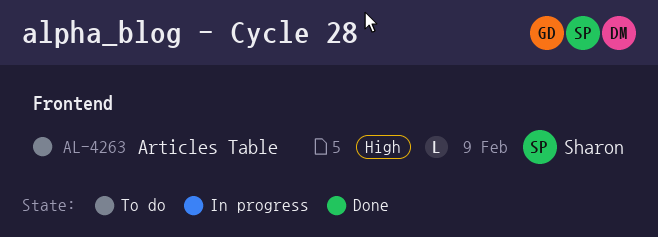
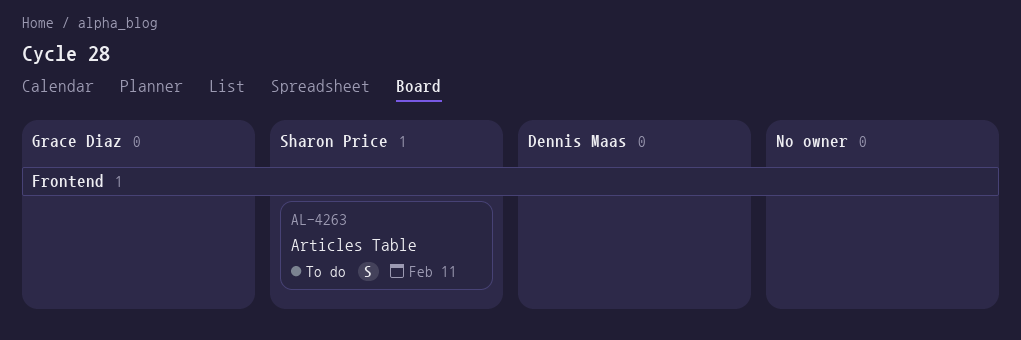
AL-4263, estimate: L -> S
AL-4263, due: Feb 9 -> Feb 11

